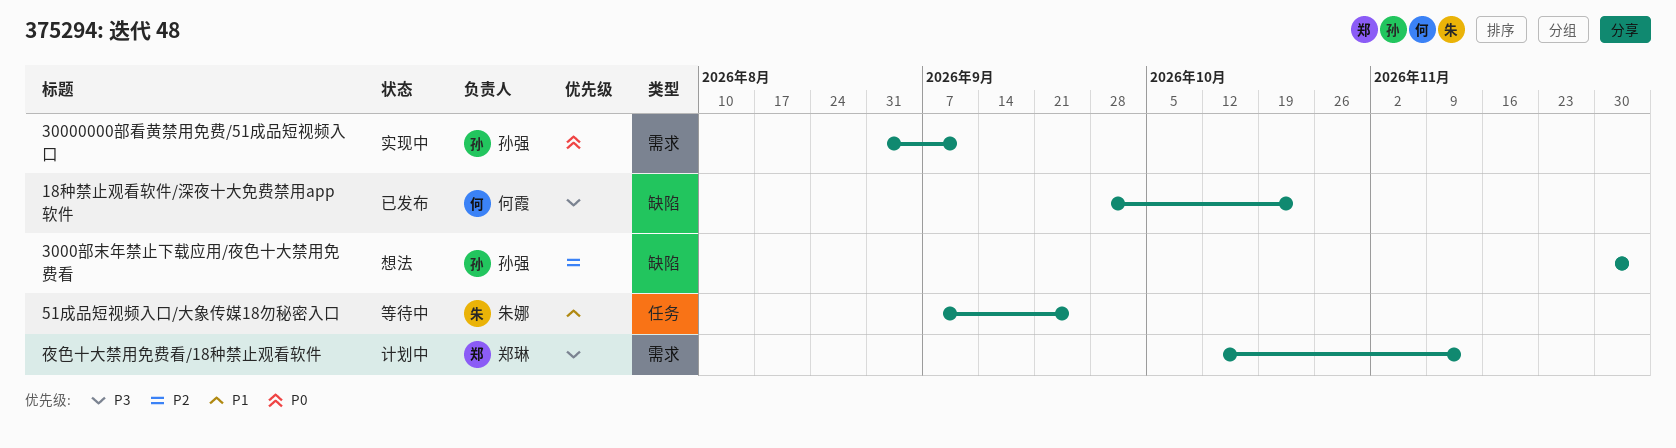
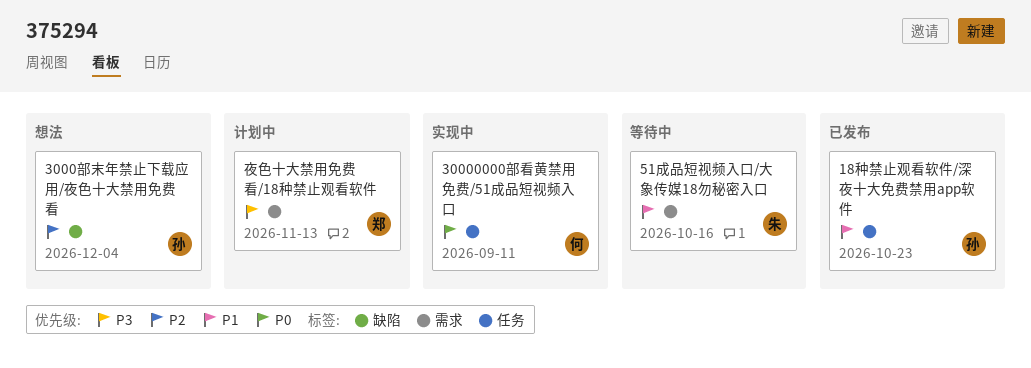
18种禁止观看软件/深夜十大免费禁用app软件, owner: 何霞 -> 孙强
18种禁止观看软件/深夜十大免费禁用app软件, priority: P3 -> P1
18种禁止观看软件/深夜十大免费禁用app软件, label: 缺陷 -> 任务
30000000部看黄禁用免费/51成品短视频入口, owner: 孙强 -> 何霞
30000000部看黄禁用免费/51成品短视频入口, label: 需求 -> 任务
51成品短视频入口/大象传媒18勿秘密入口, label: 任务 -> 需求
51成品短视频入口/大象传媒18勿秘密入口, due: Sep 25 -> Oct 16

